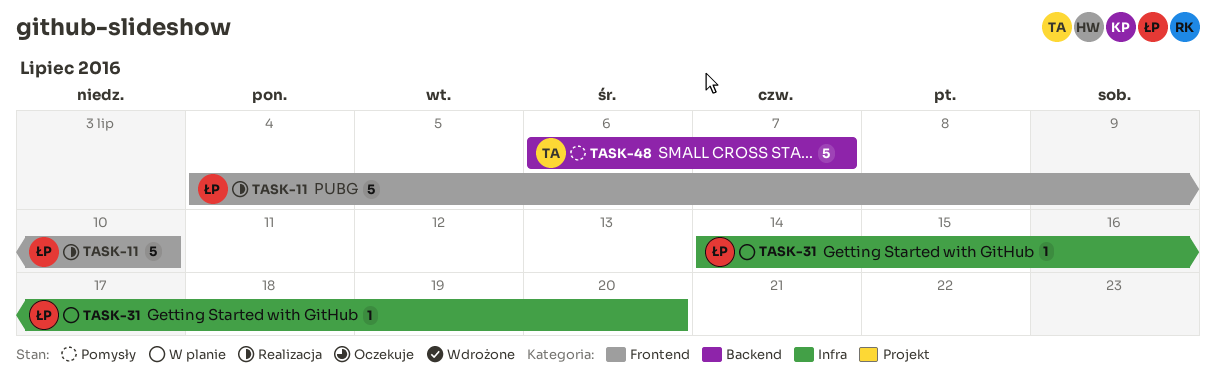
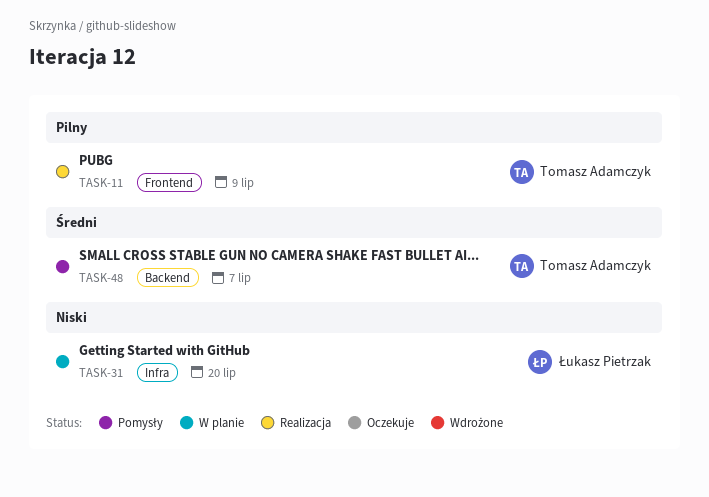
TASK-11, owner: Łukasz Pietrzak -> Tomasz Adamczyk
TASK-11, due: Jul 10 -> Jul 9

